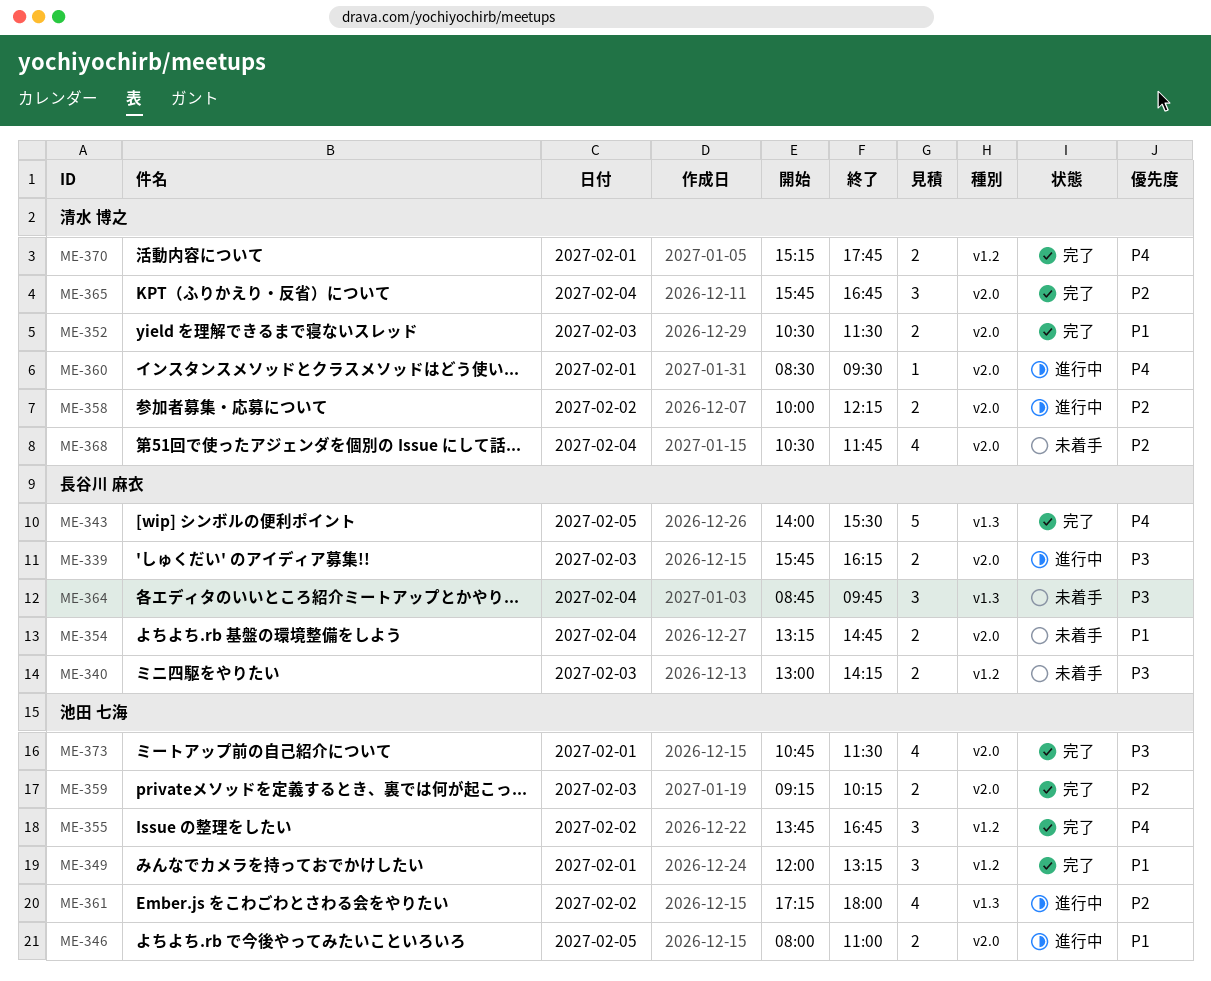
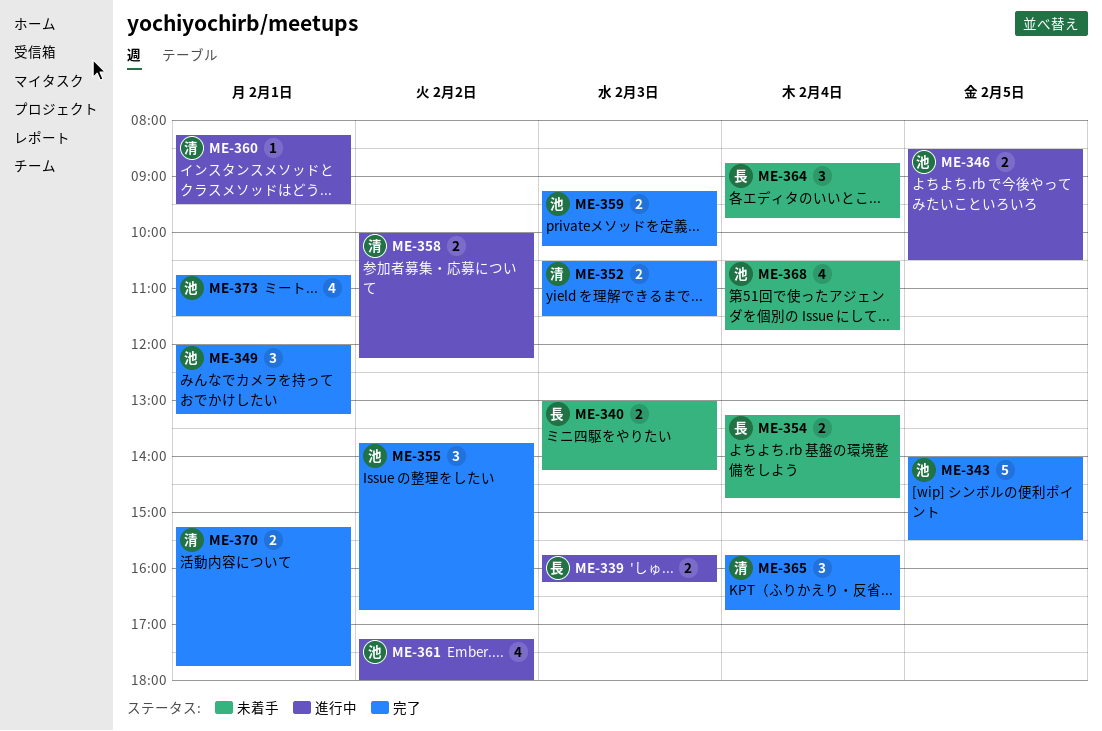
ME-343, owner: 長谷川 麻衣 -> 池田 七海
ME-346, begins: 08:00 -> 08:30
ME-346, ends: 11:00 -> 10:30
ME-360, begins: 08:30 -> 08:15
ME-368, owner: 清水 博之 -> 池田 七海

